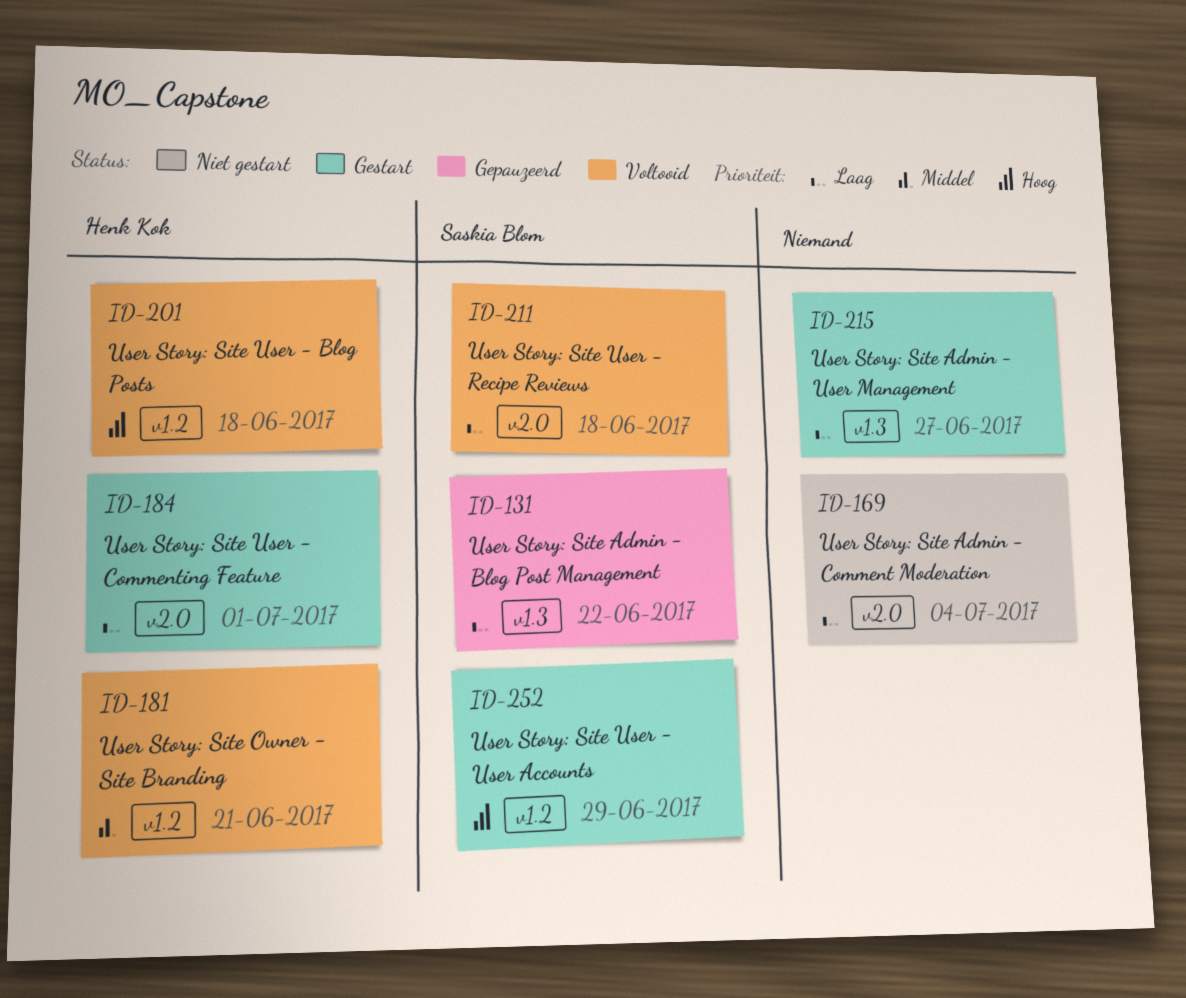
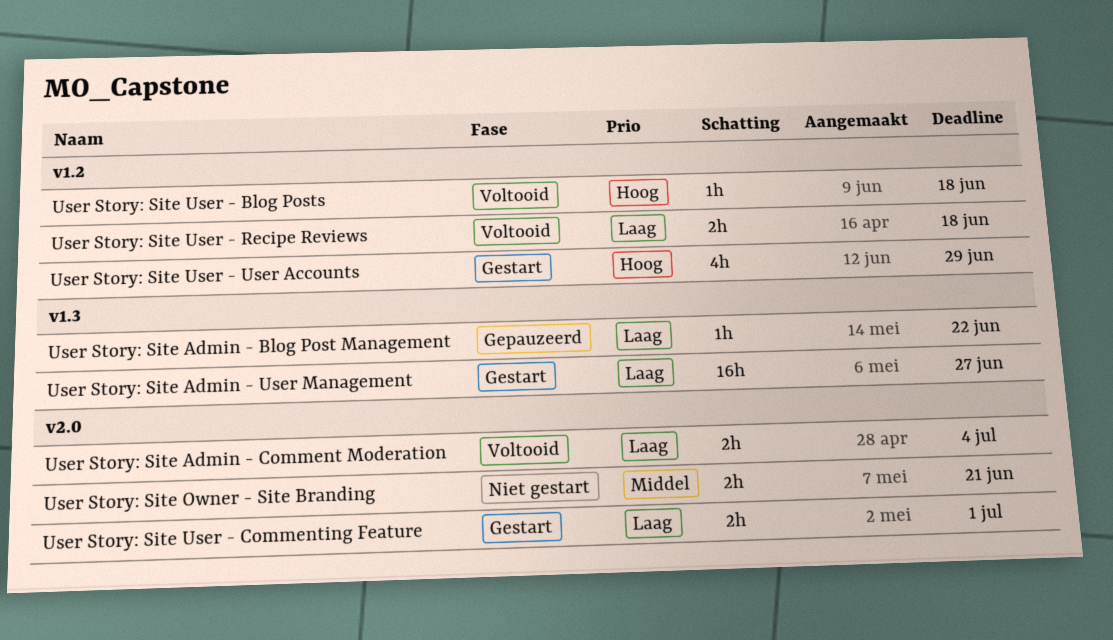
User Story: Site Admin - Comment Moderation, status: Niet gestart -> Voltooid
User Story: Site Owner - Site Branding, status: Voltooid -> Niet gestart
User Story: Site Owner - Site Branding, label: v1.2 -> v2.0
User Story: Site User - Recipe Reviews, label: v2.0 -> v1.2

